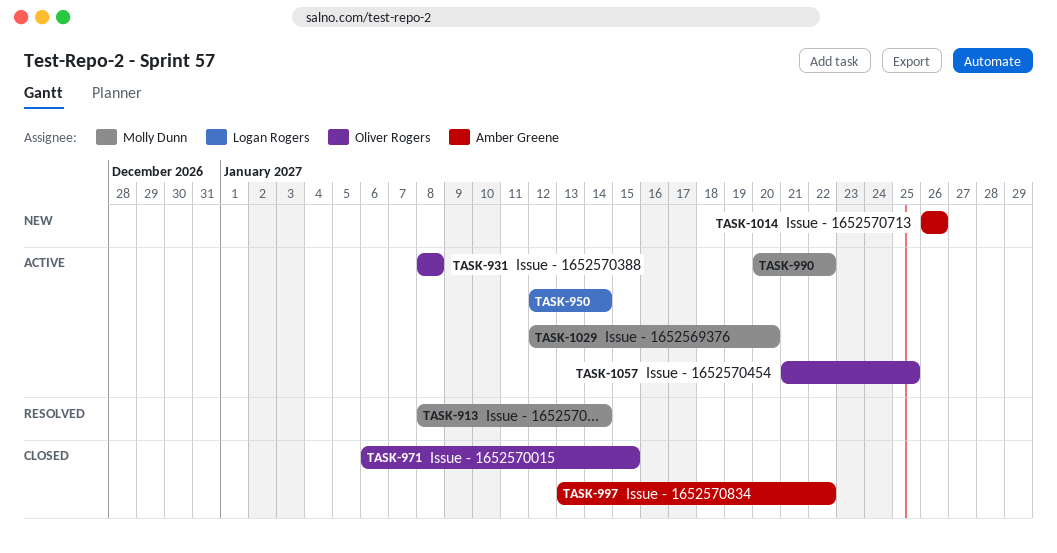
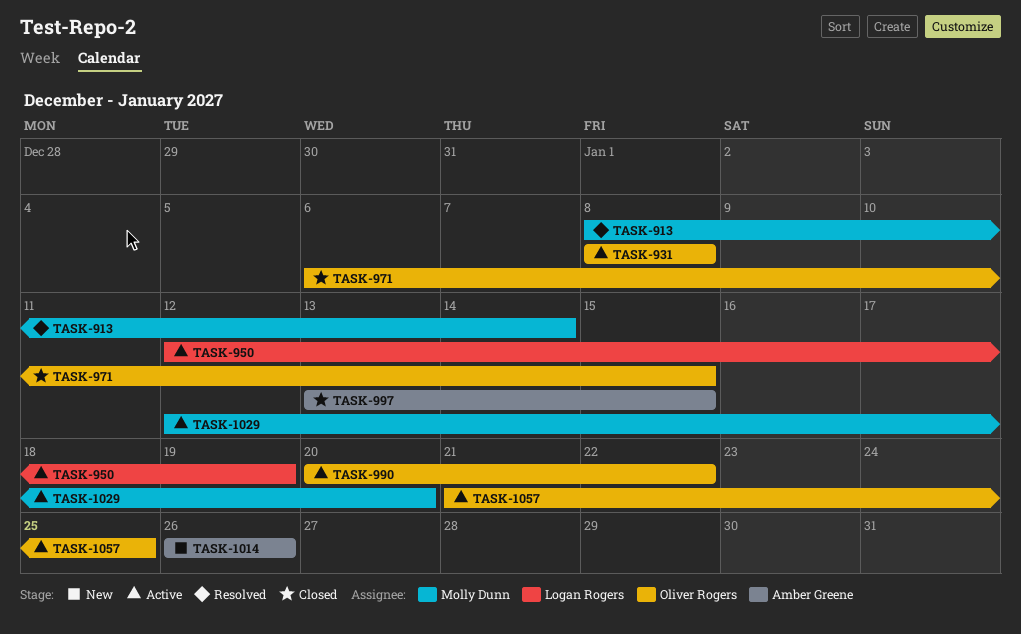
TASK-950, due: Jan 14 -> Jan 19
TASK-990, owner: Molly Dunn -> Oliver Rogers
TASK-997, due: Jan 22 -> Jan 15

